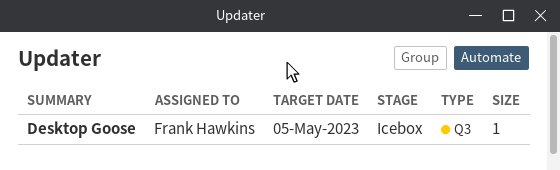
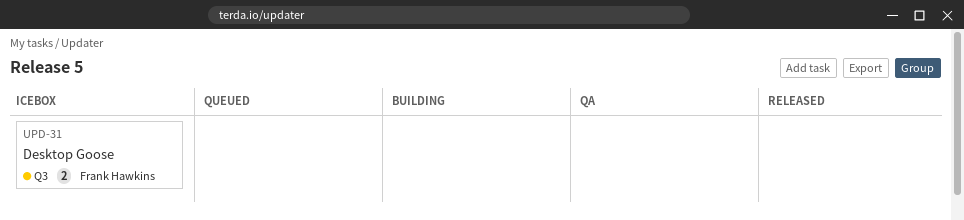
Desktop Goose, estimate: 1 -> 2

